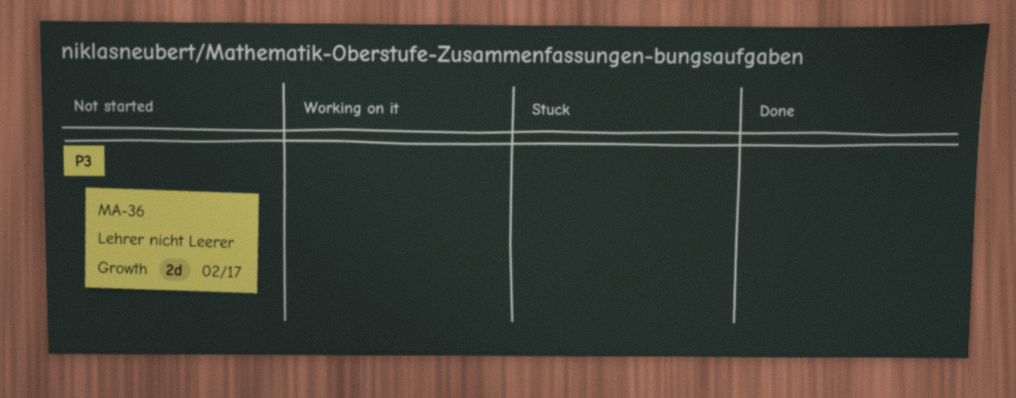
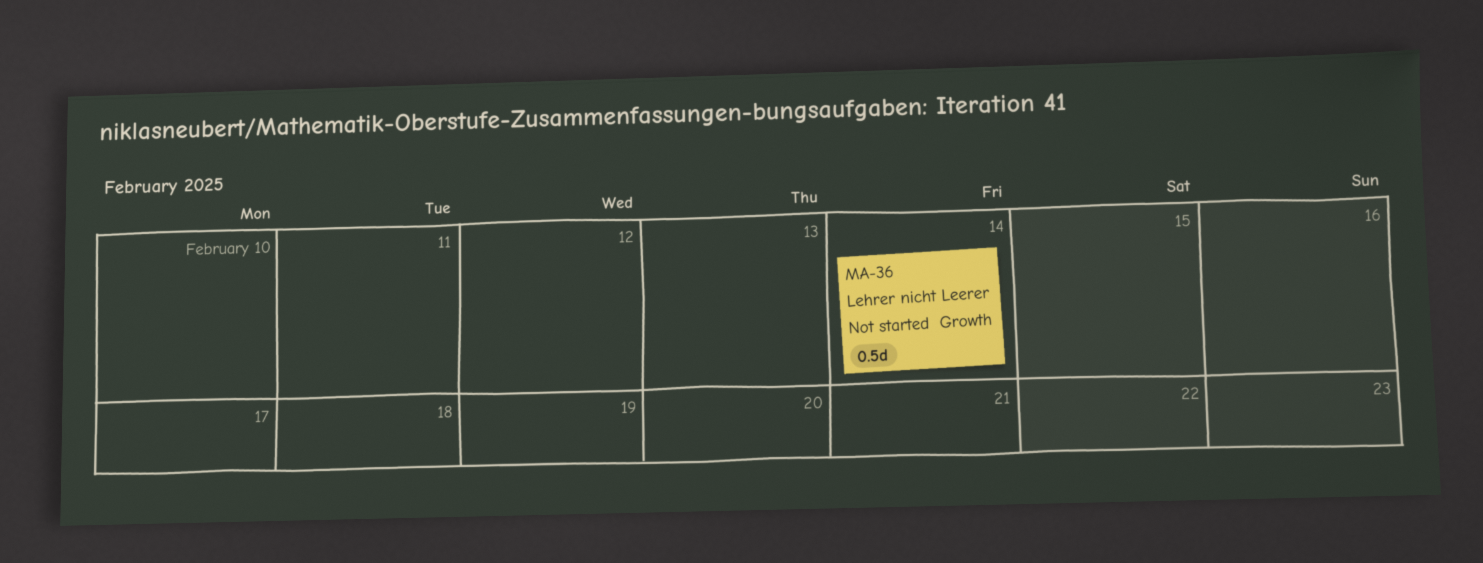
MA-36, estimate: 2d -> 0.5d
MA-36, due: Feb 17 -> Feb 14

